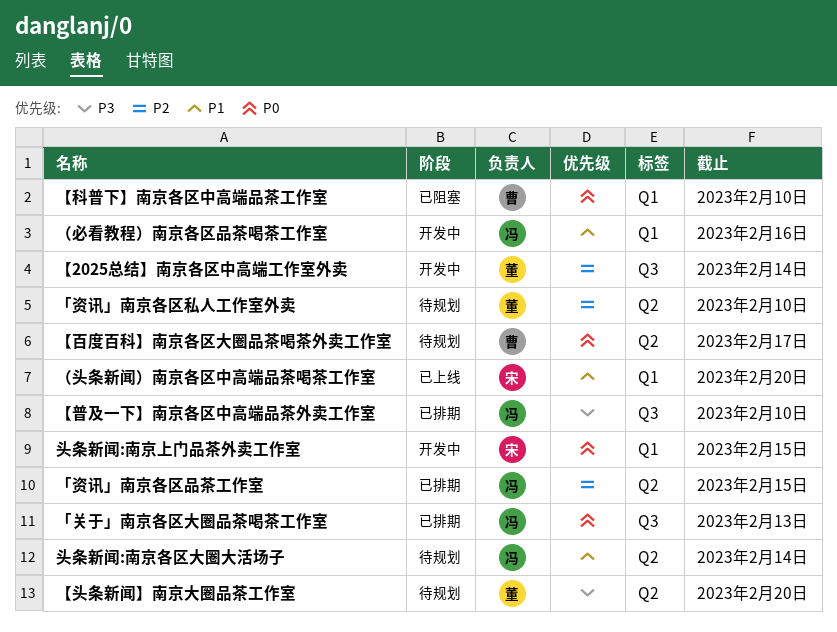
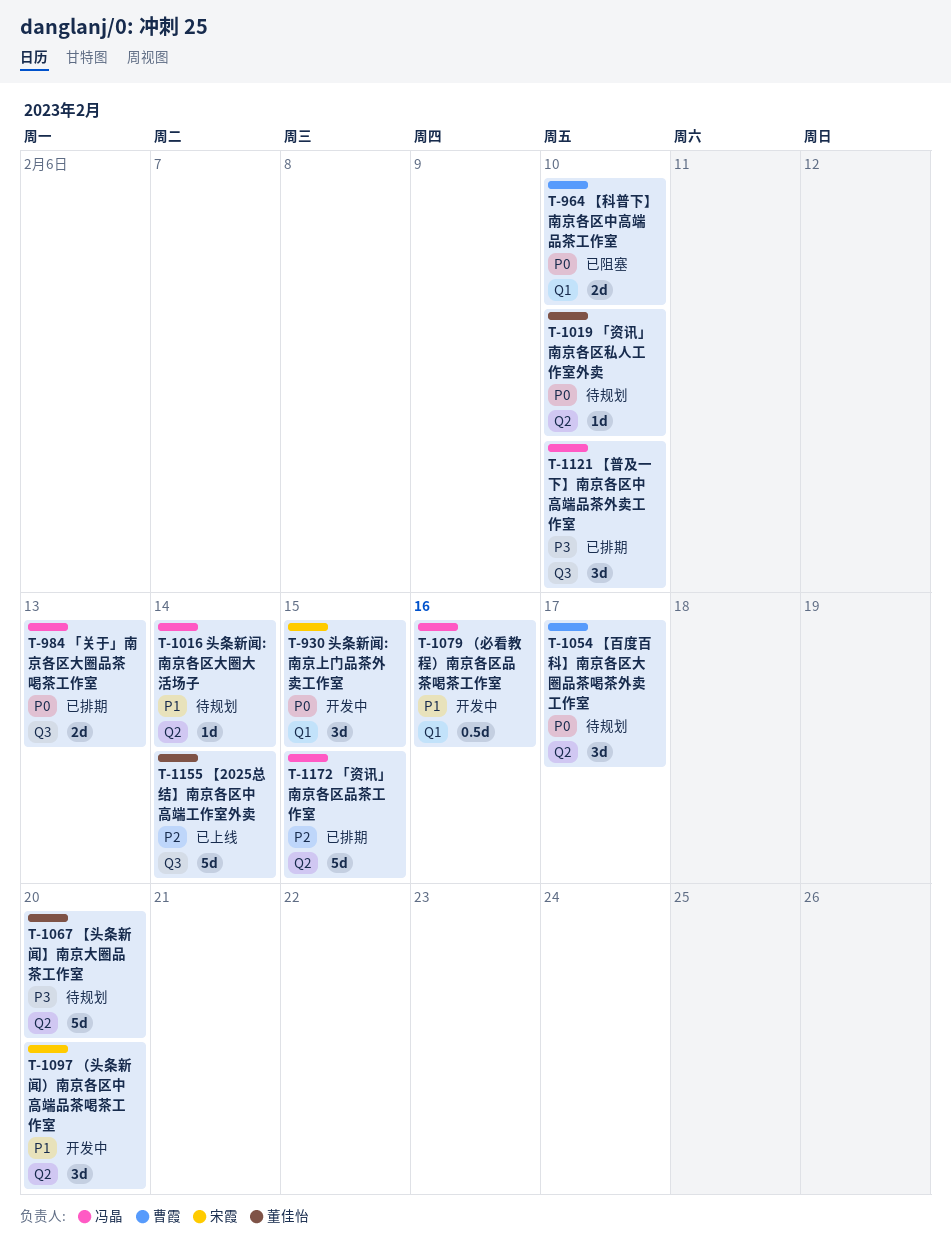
「资讯」南京各区私人工作室外卖, priority: P2 -> P0
【2025总结】南京各区中高端工作室外卖, status: 开发中 -> 已上线
（头条新闻）南京各区中高端品茶喝茶工作室, status: 已上线 -> 开发中
（头条新闻）南京各区中高端品茶喝茶工作室, label: Q1 -> Q2

